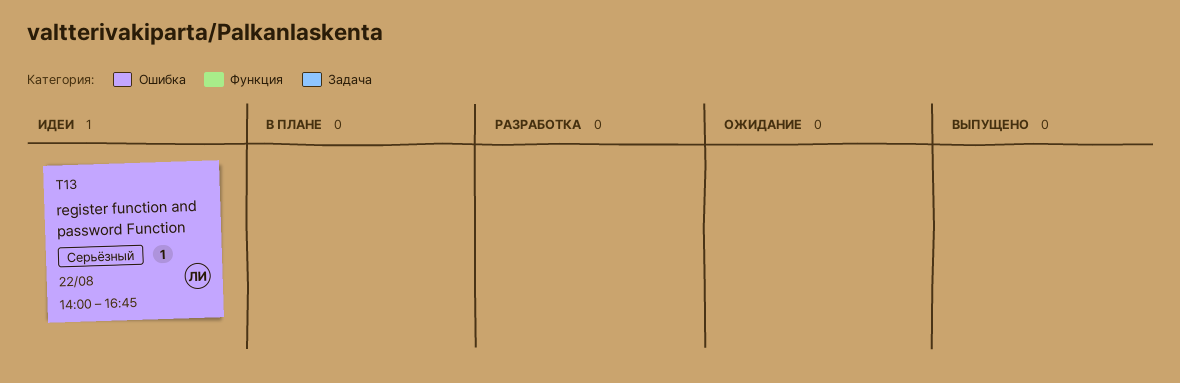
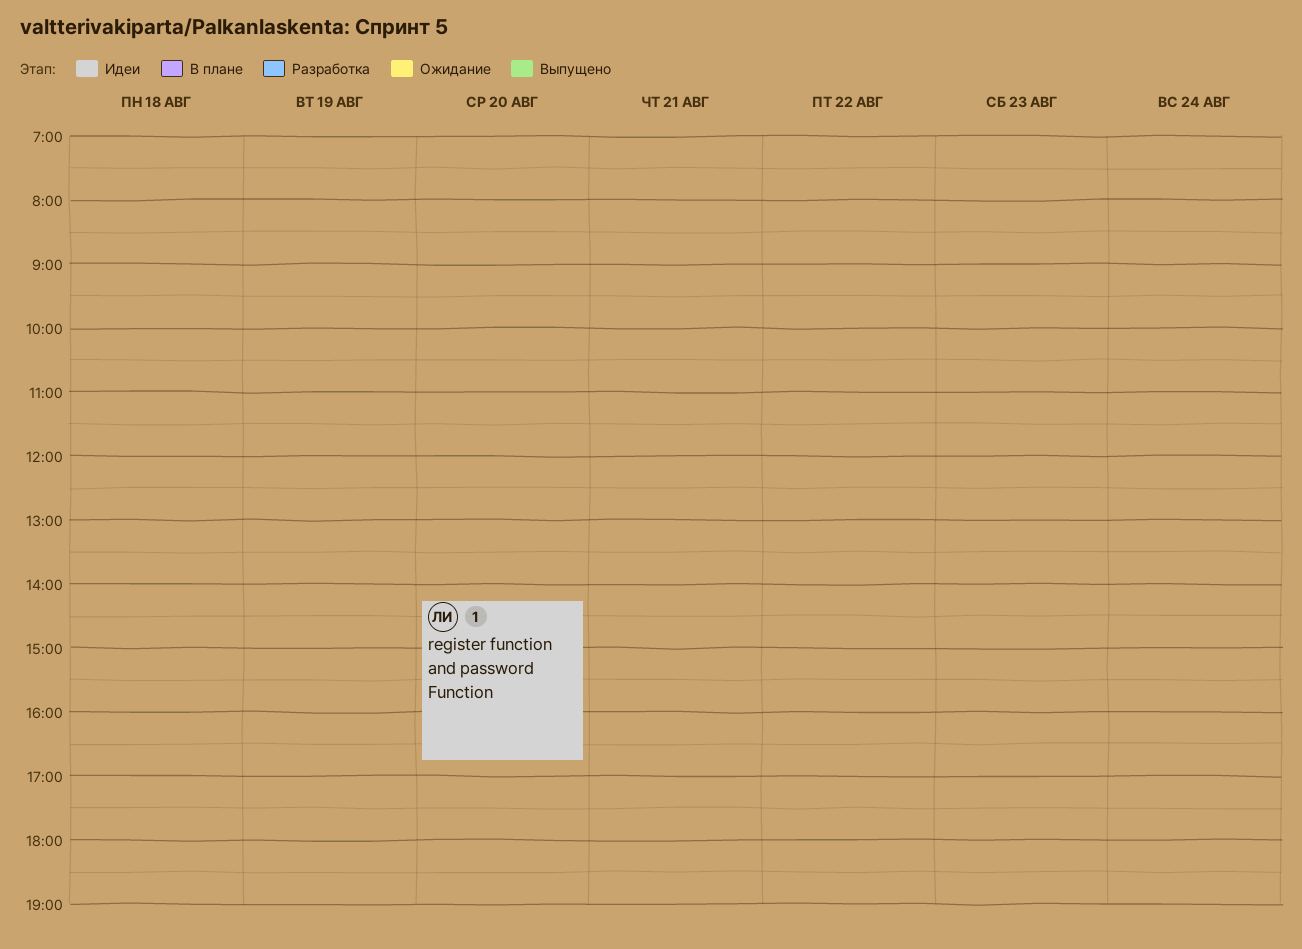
register function and password Function, day: Aug 22 -> Aug 20
register function and password Function, begins: 14:00 -> 14:15

